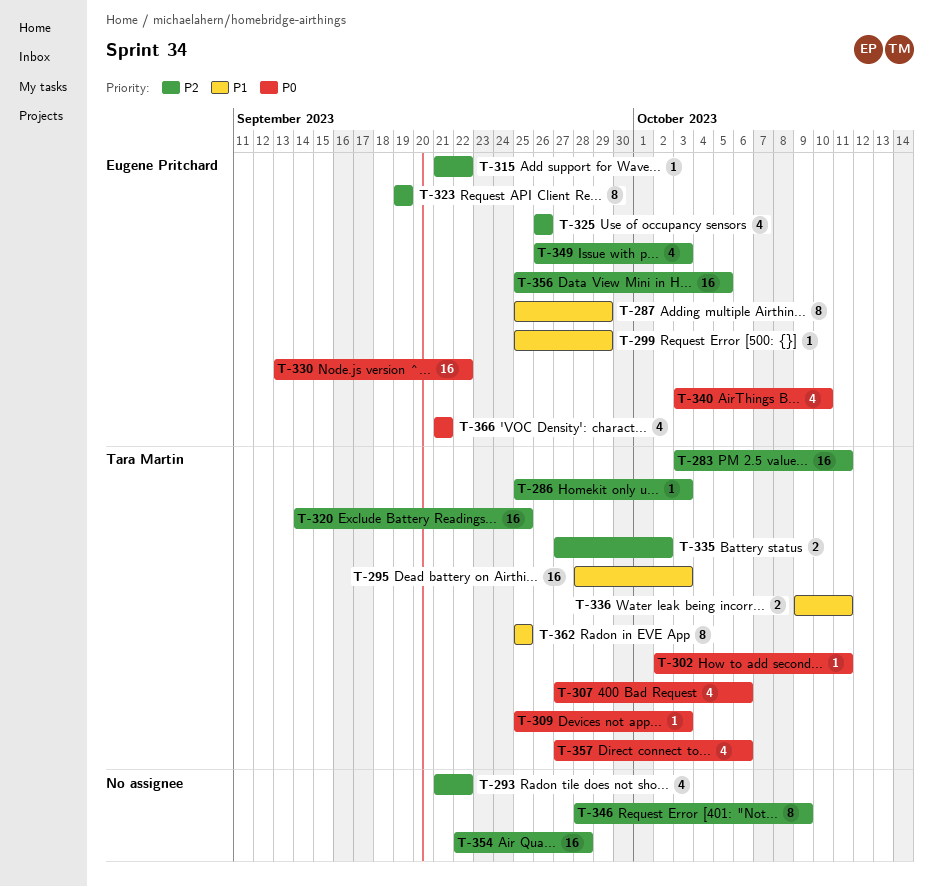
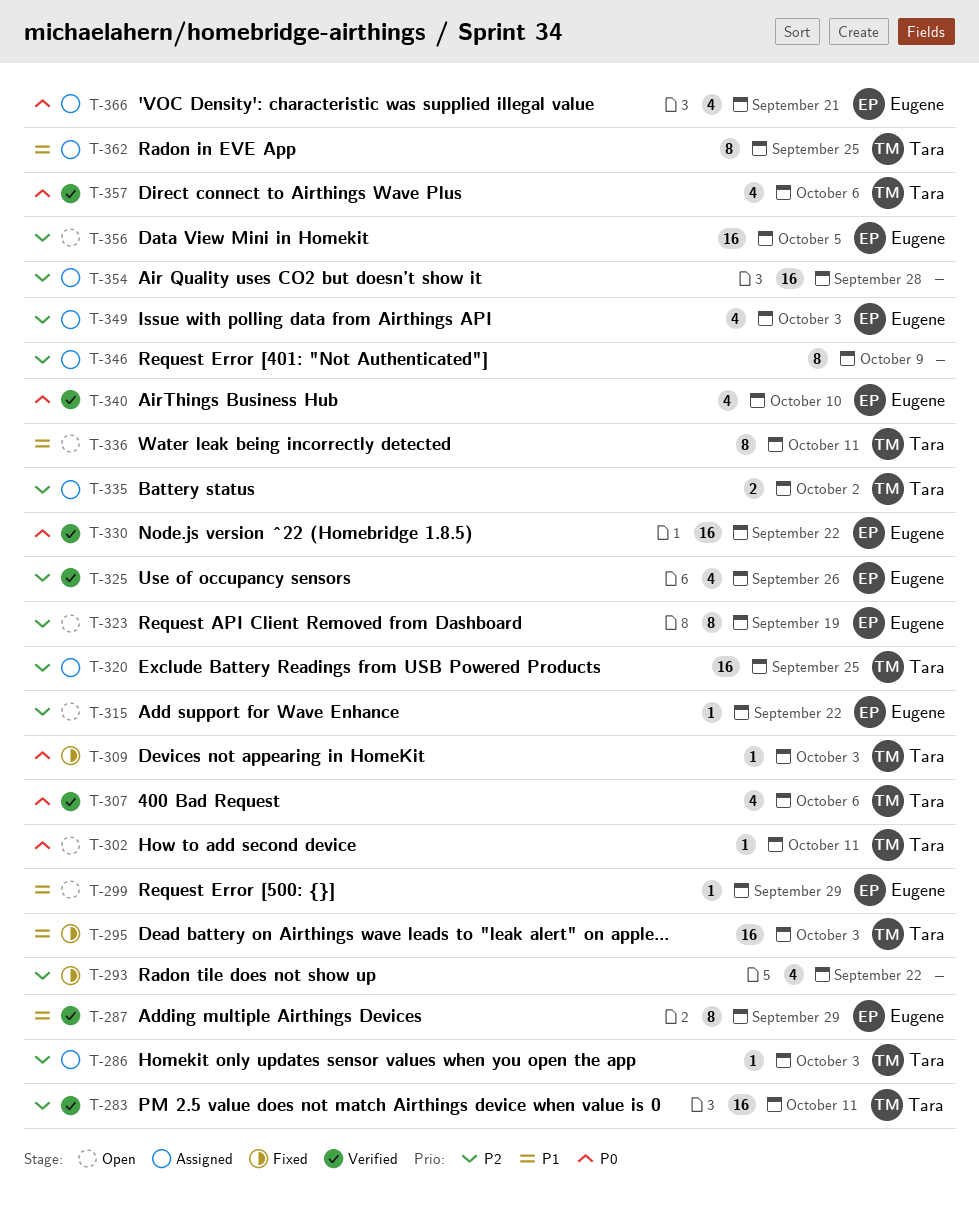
T-336, estimate: 2 -> 8

